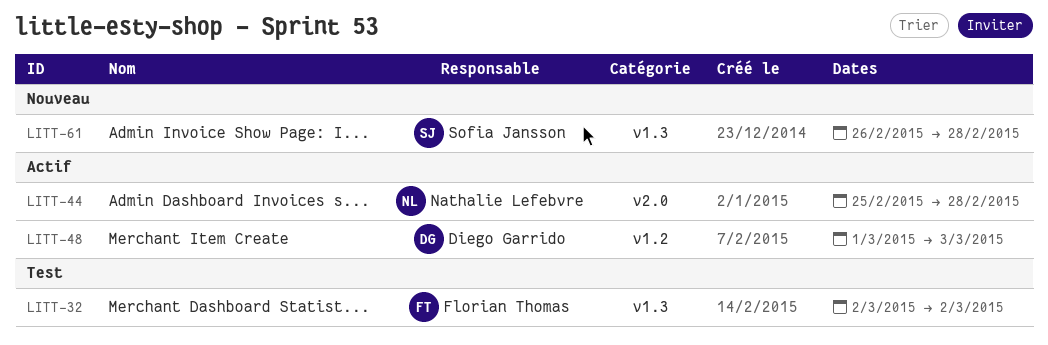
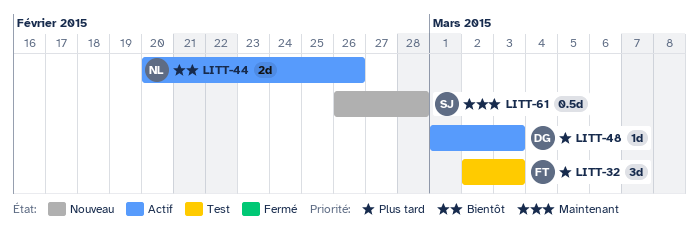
LITT-32, due: Mar 2 -> Mar 3
LITT-44, start: Feb 25 -> Feb 20
LITT-44, due: Feb 28 -> Feb 26

